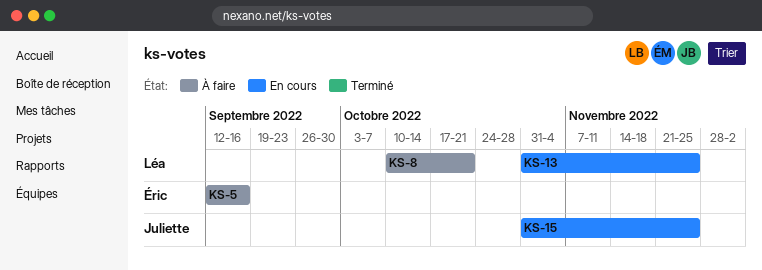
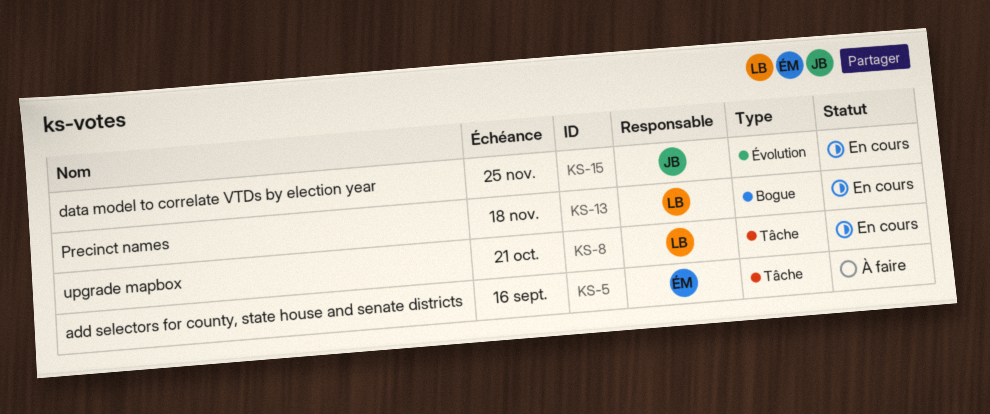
KS-8, status: À faire -> En cours
KS-13, due: Nov 25 -> Nov 18

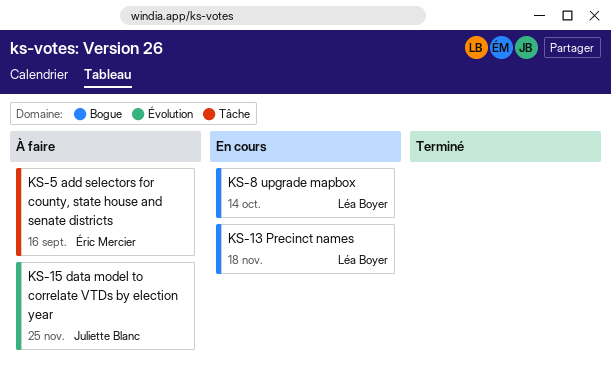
KS-8, label: Tâche -> Bogue
KS-8, due: Oct 21 -> Oct 14
KS-15, status: En cours -> À faire

